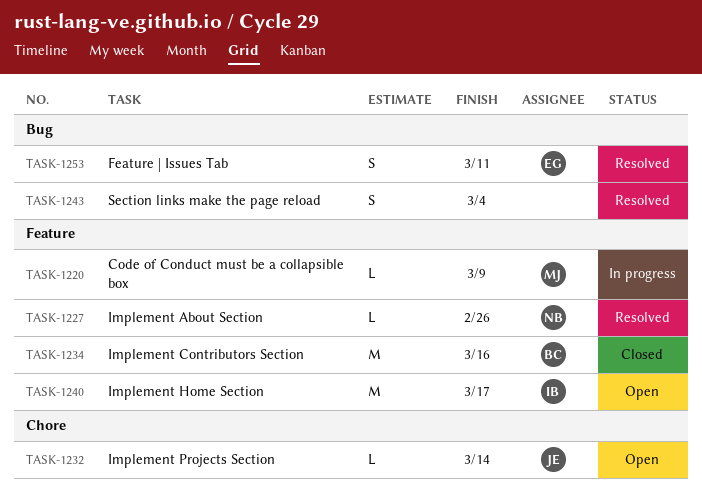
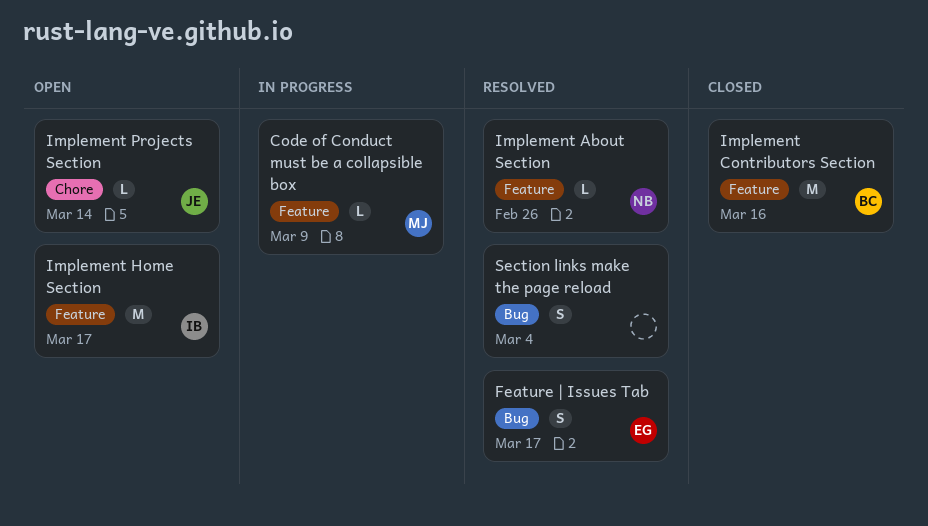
Feature | Issues Tab, due: Mar 11 -> Mar 17

